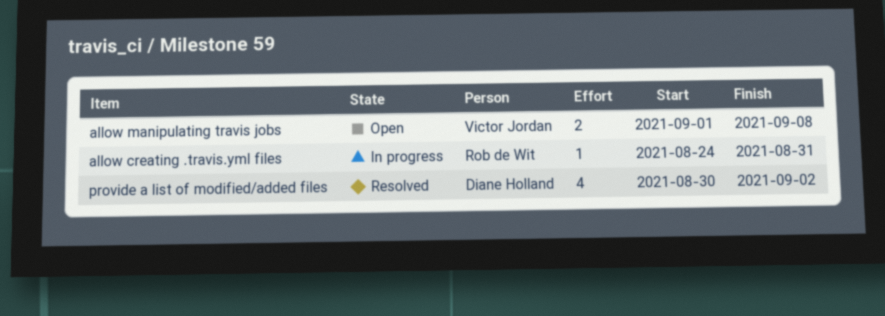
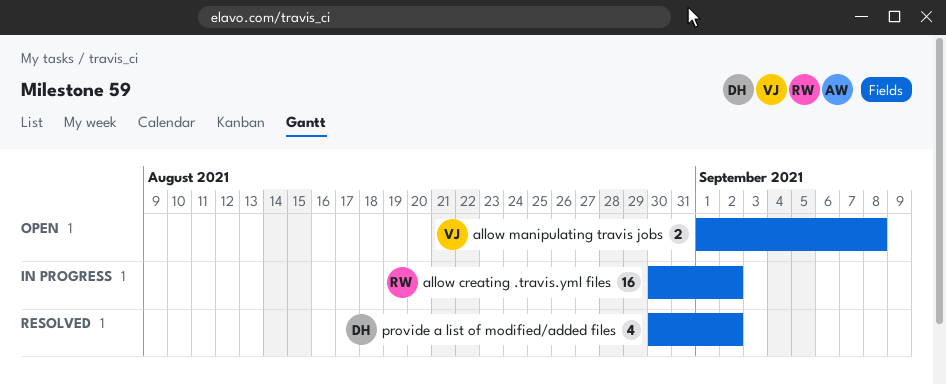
allow creating .travis.yml files, estimate: 1 -> 16
allow creating .travis.yml files, start: Aug 24 -> Aug 30
allow creating .travis.yml files, due: Aug 31 -> Sep 2

